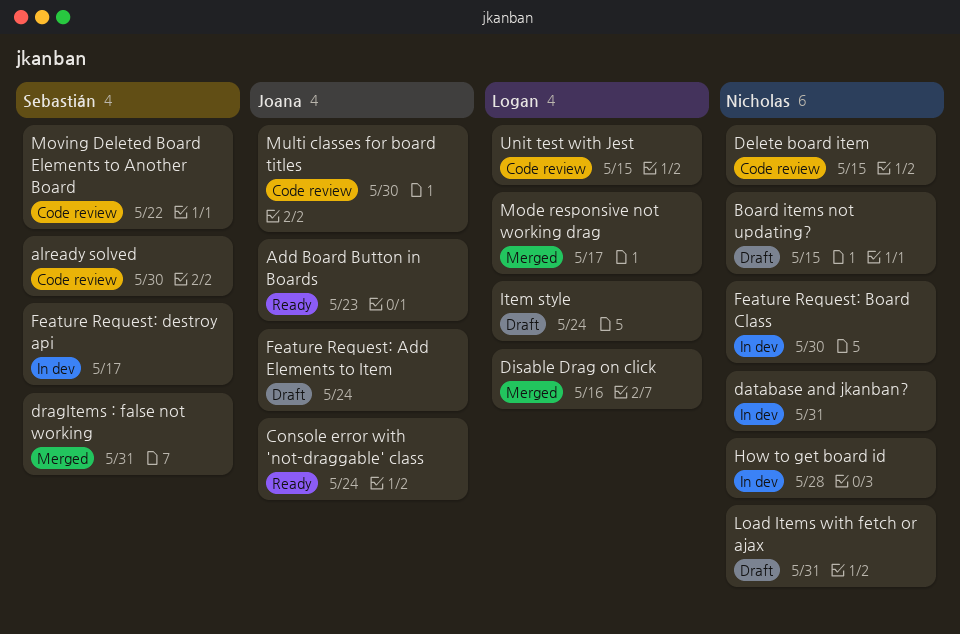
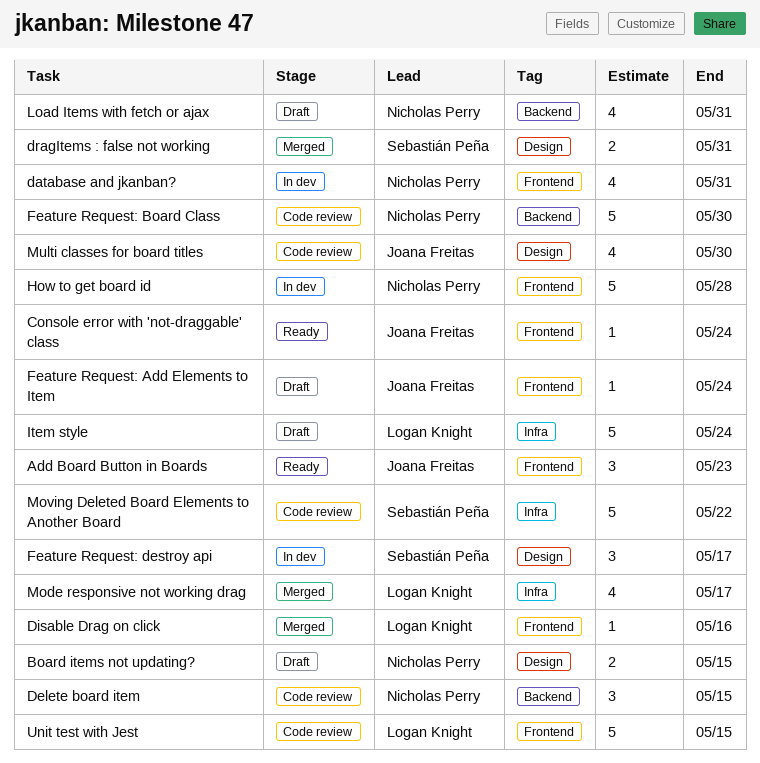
already solved: present -> none
Feature Request: Board Class, status: In dev -> Code review

